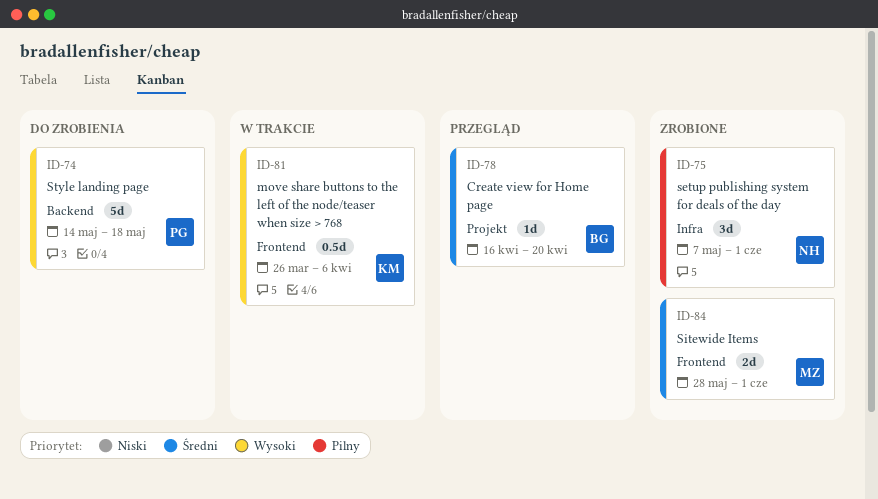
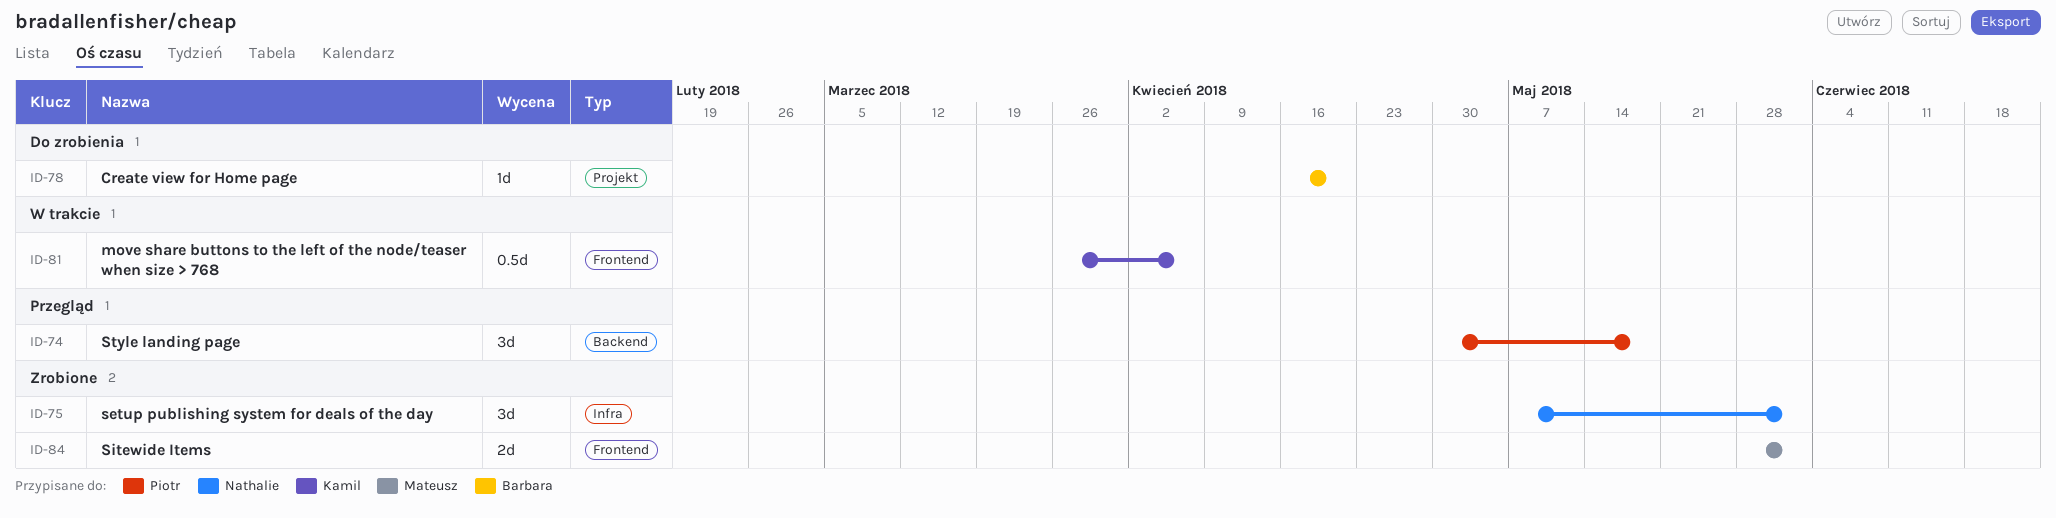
ID-74, status: Do zrobienia -> Przegląd
ID-74, estimate: 5d -> 3d
ID-74, start: May 14 -> Apr 30
ID-78, status: Przegląd -> Do zrobienia

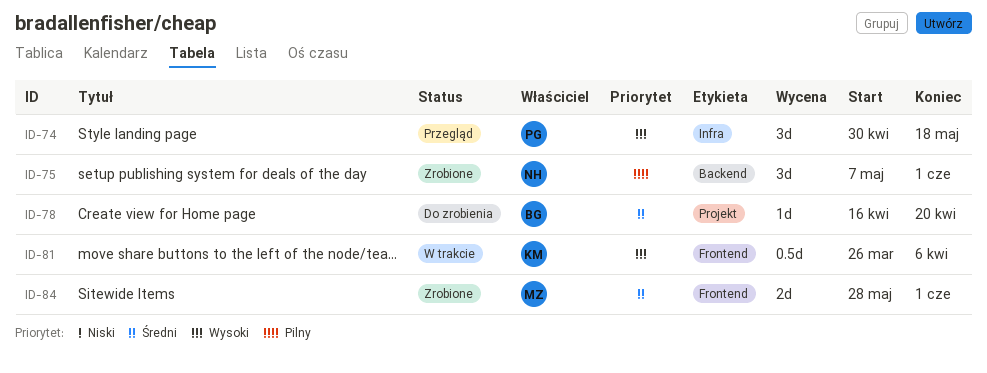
ID-74, label: Backend -> Infra
ID-75, label: Infra -> Backend

